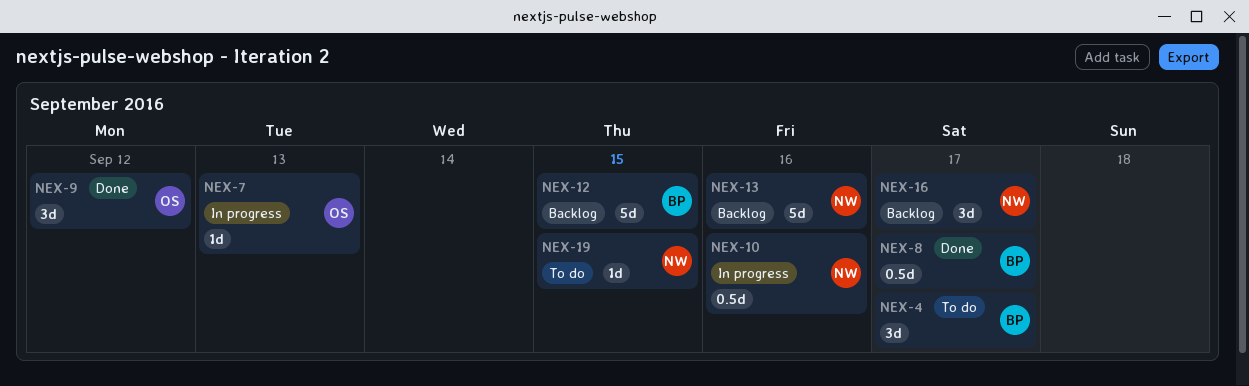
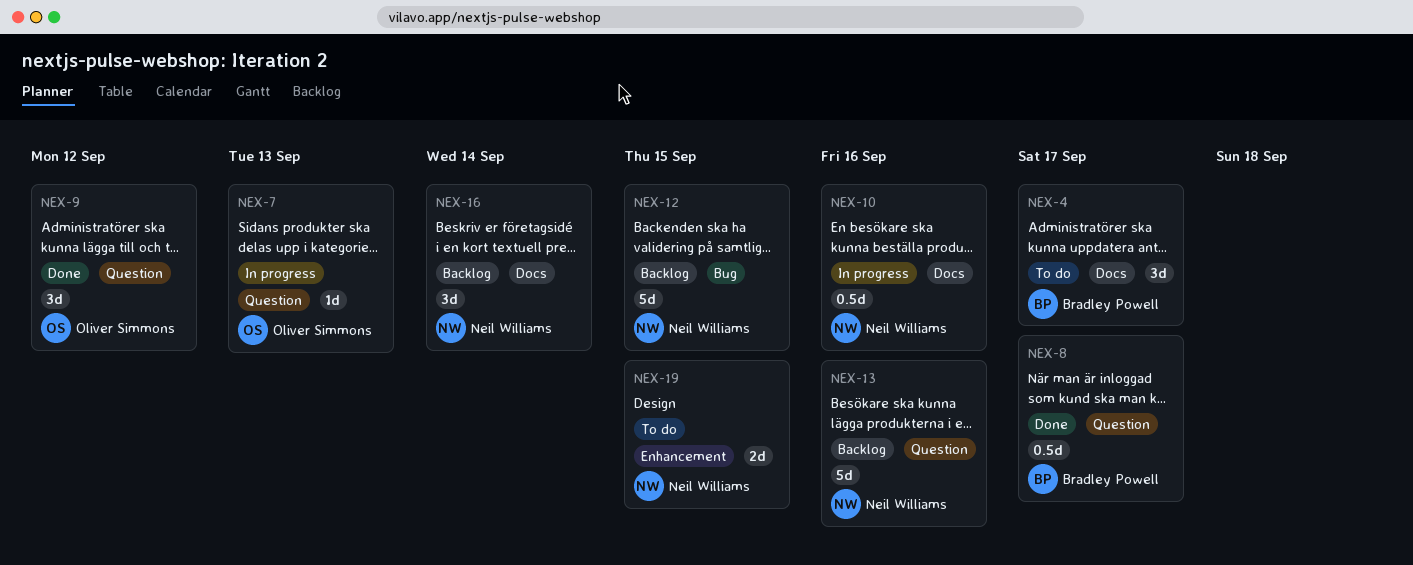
NEX-12, owner: Bradley Powell -> Neil Williams
NEX-16, due: Sep 17 -> Sep 14
NEX-19, estimate: 1d -> 2d

